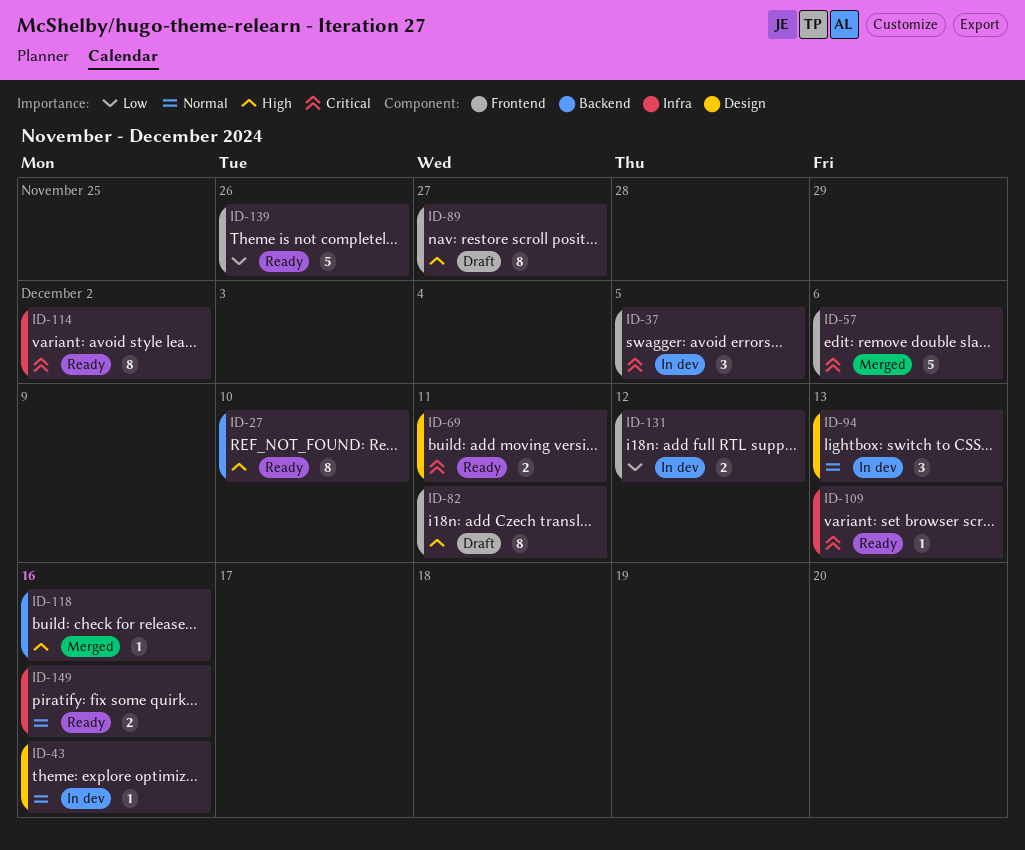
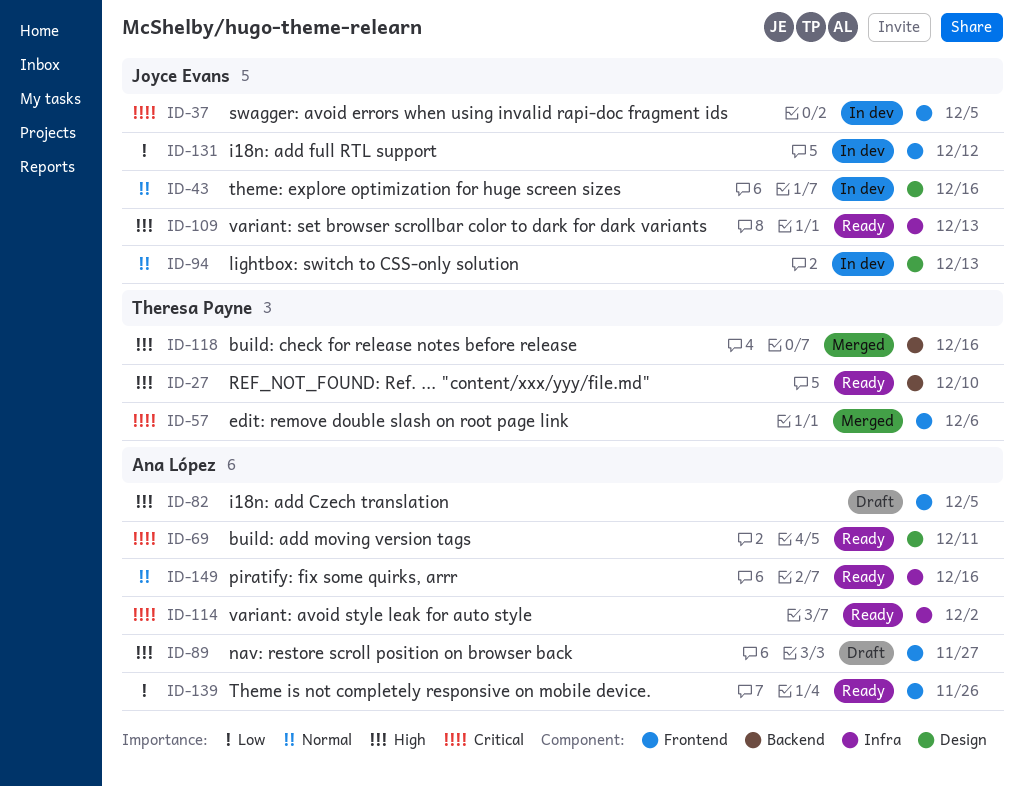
ID-82, due: Dec 11 -> Dec 5
ID-109, priority: Critical -> High

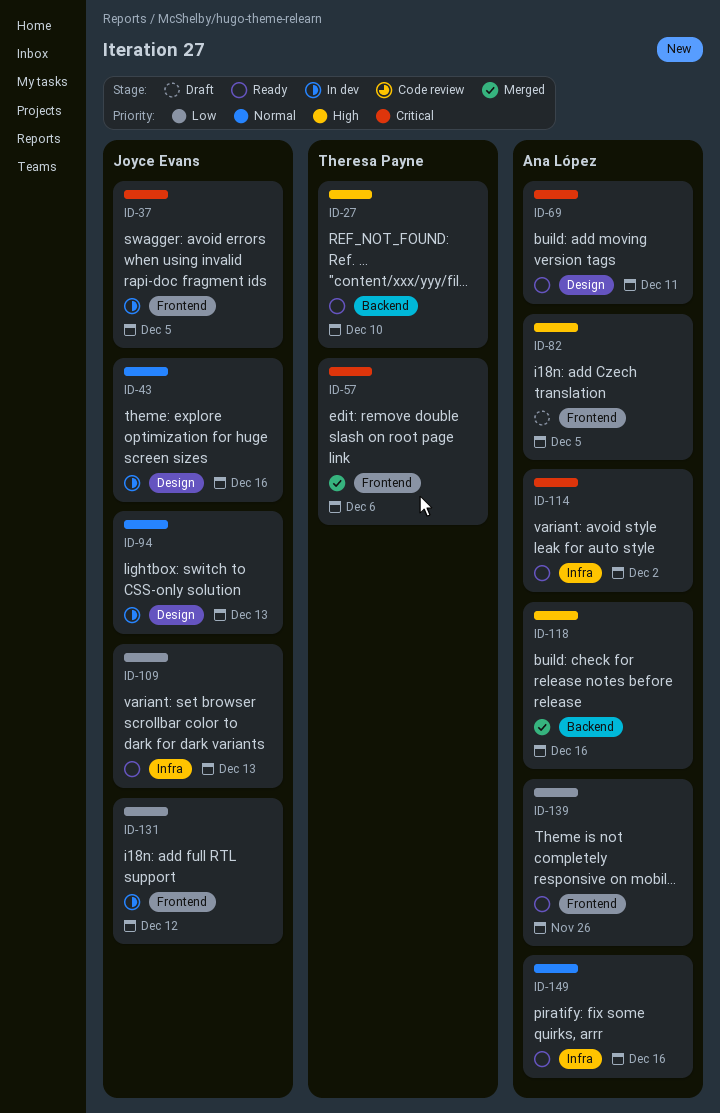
ID-89: present -> none
ID-109, priority: High -> Low
ID-118, owner: Theresa Payne -> Ana López

